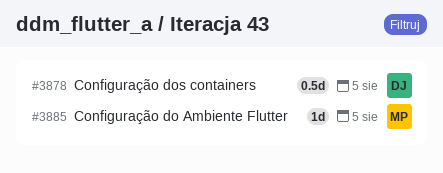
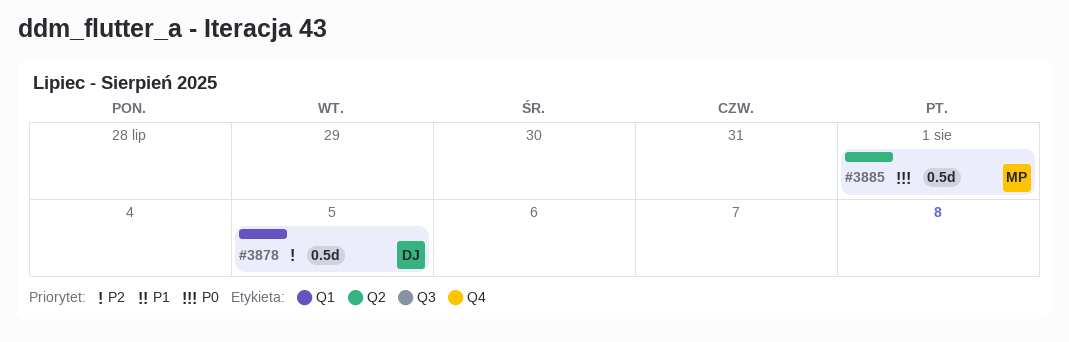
#3885, estimate: 1d -> 0.5d
#3885, due: Aug 5 -> Aug 1

